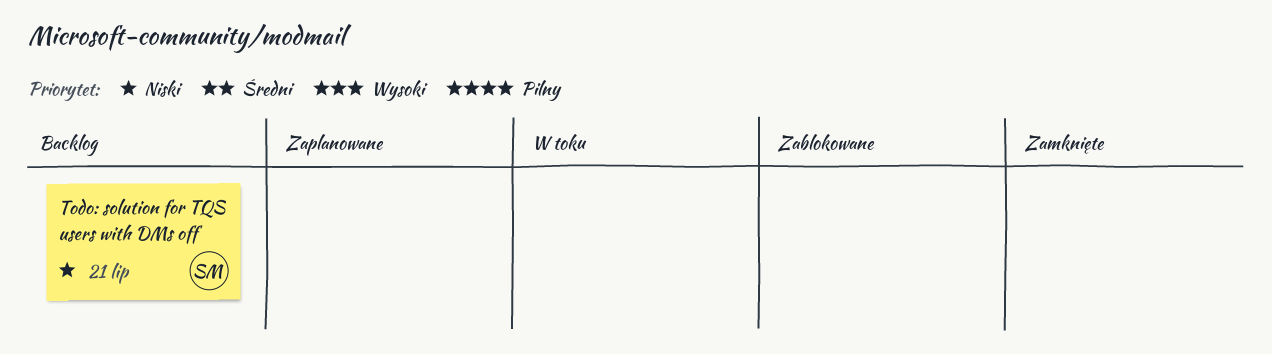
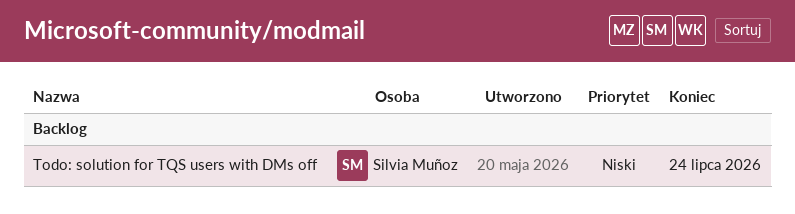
Todo: solution for TQS users with DMs off, due: Jul 21 -> Jul 24

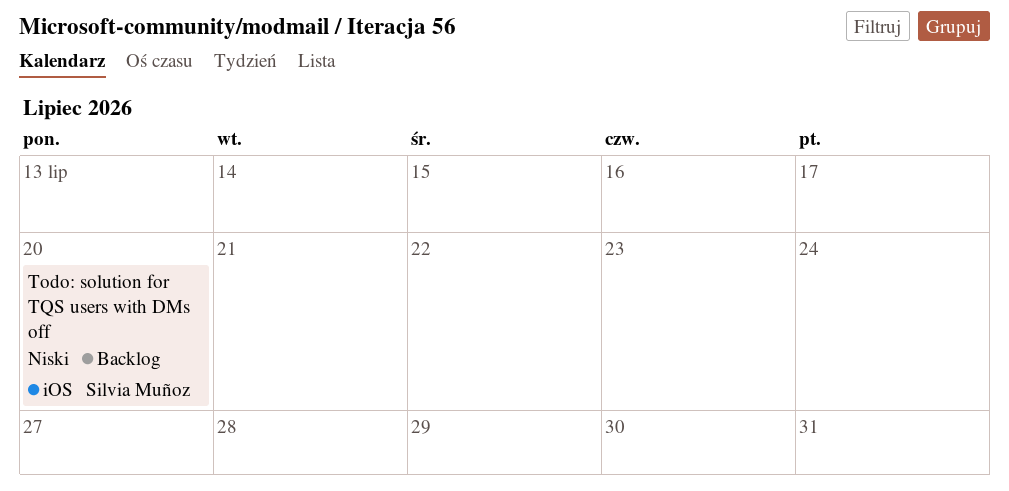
Todo: solution for TQS users with DMs off, due: Jul 24 -> Jul 20

